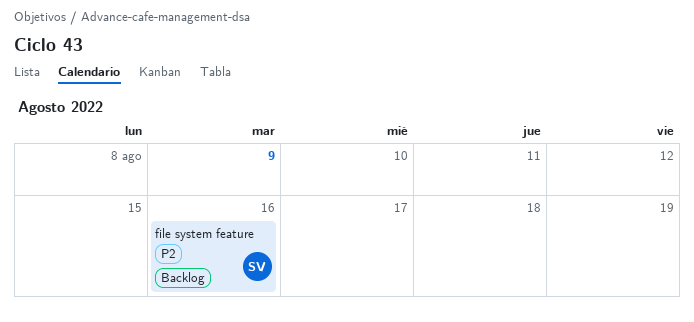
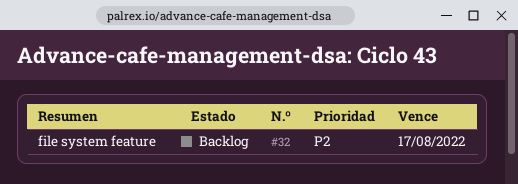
file system feature, due: Aug 16 -> Aug 17

